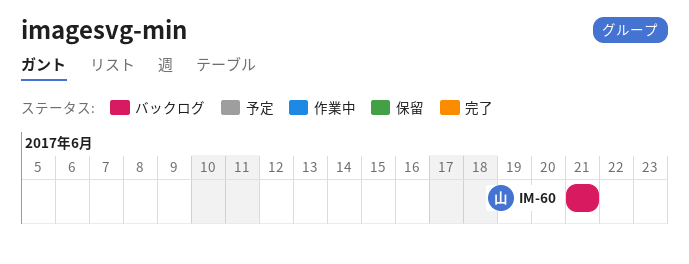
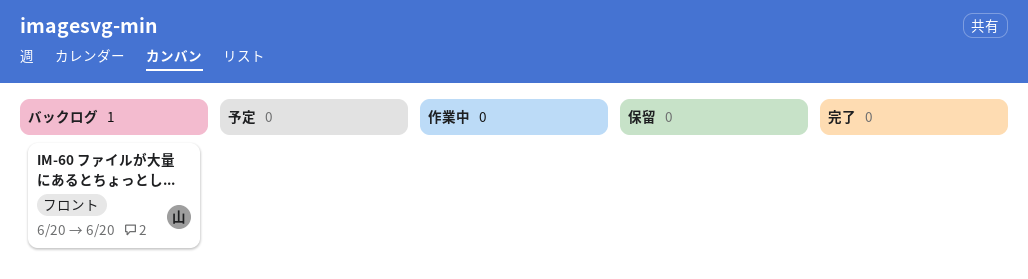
IM-60, start: Jun 21 -> Jun 20
IM-60, due: Jun 21 -> Jun 20

